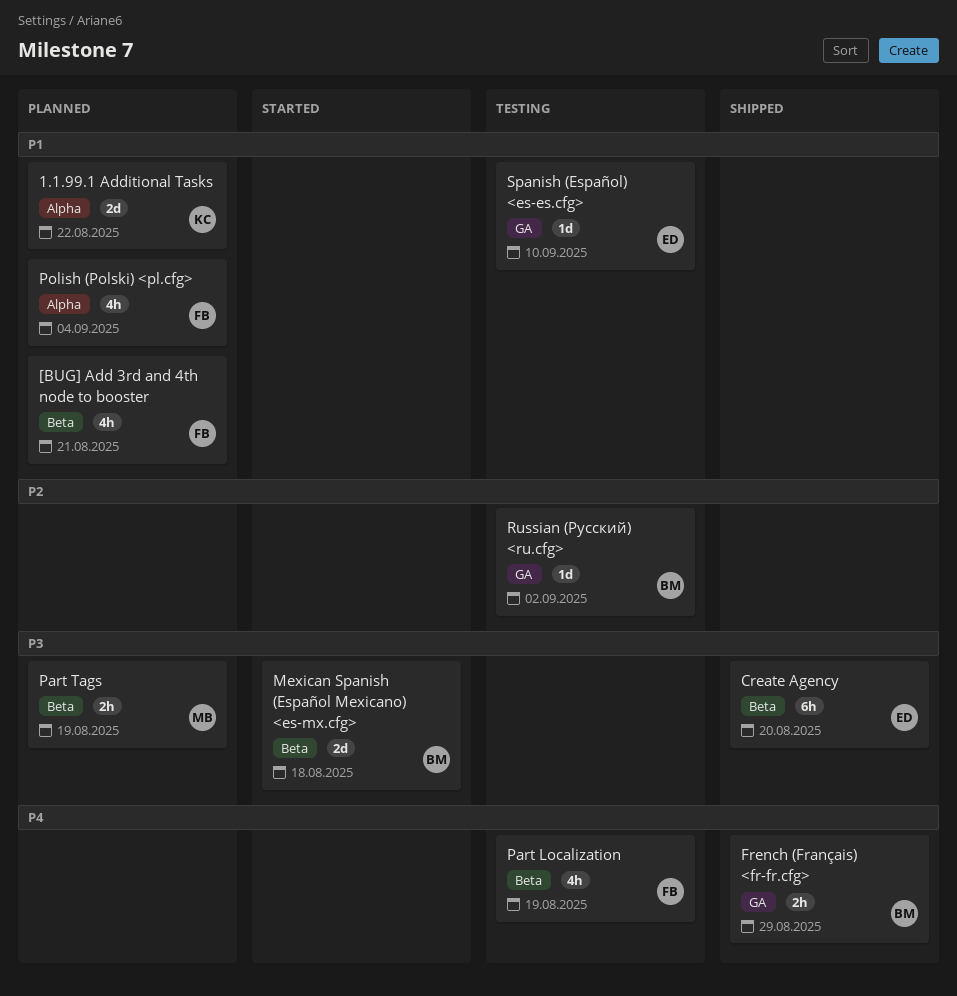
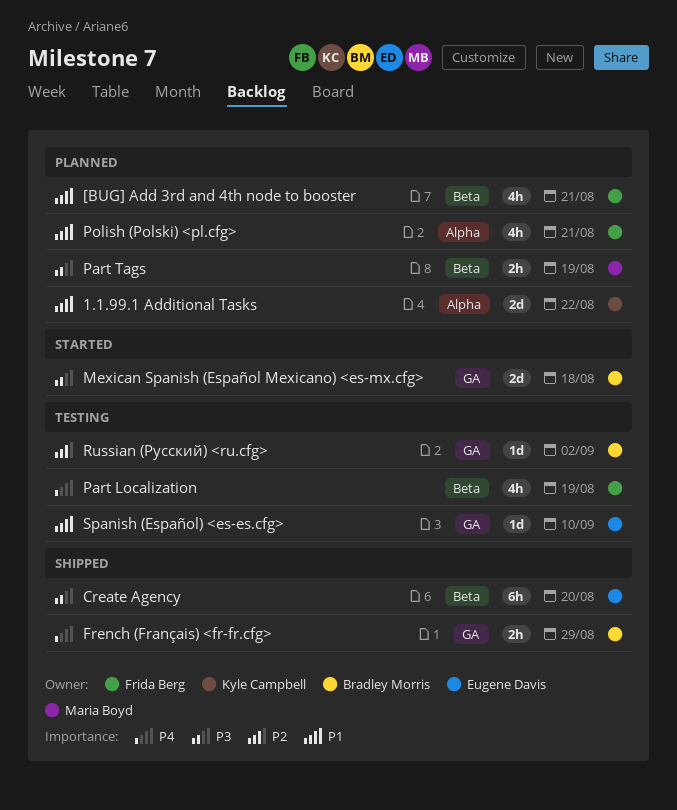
Mexican Spanish (Español Mexicano) <es-mx.cfg>, label: Beta -> GA
Polish (Polski) <pl.cfg>, due: Sep 4 -> Aug 21

